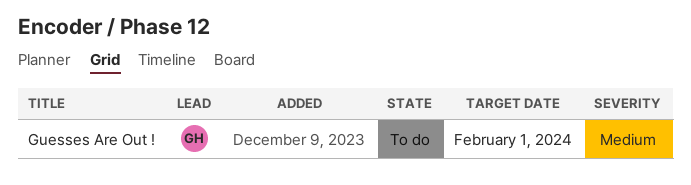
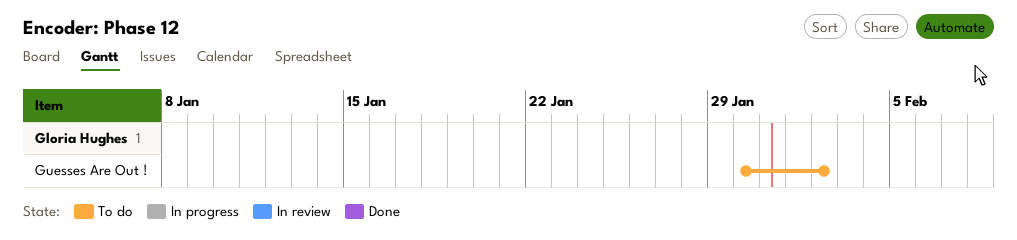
Guesses Are Out !, due: Feb 1 -> Feb 2

